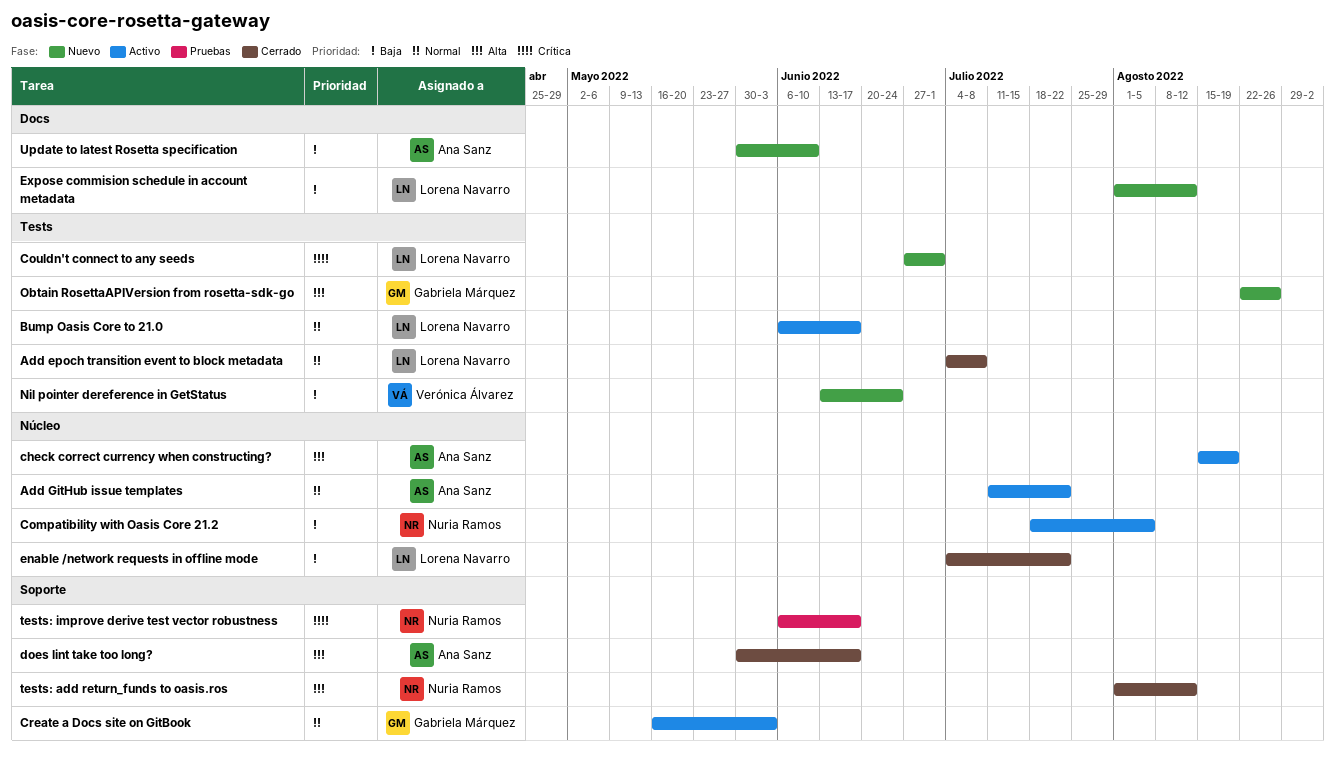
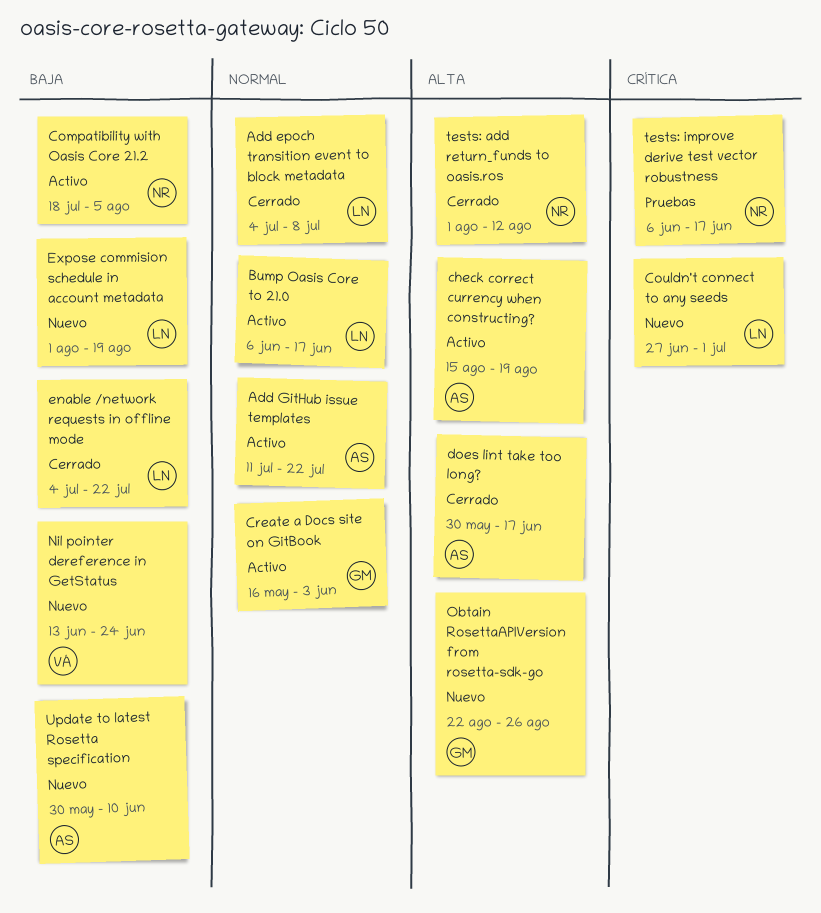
Expose commision schedule in account metadata, due: Aug 12 -> Aug 19

